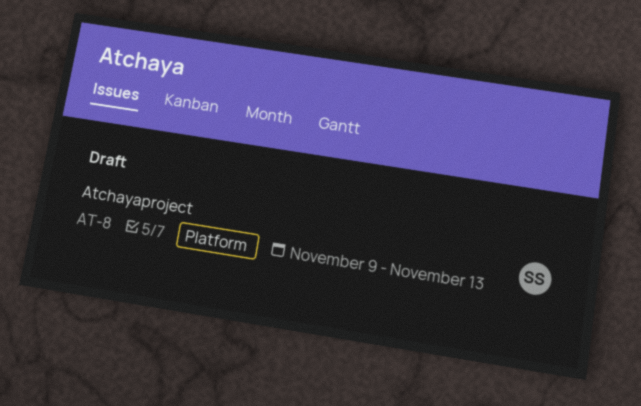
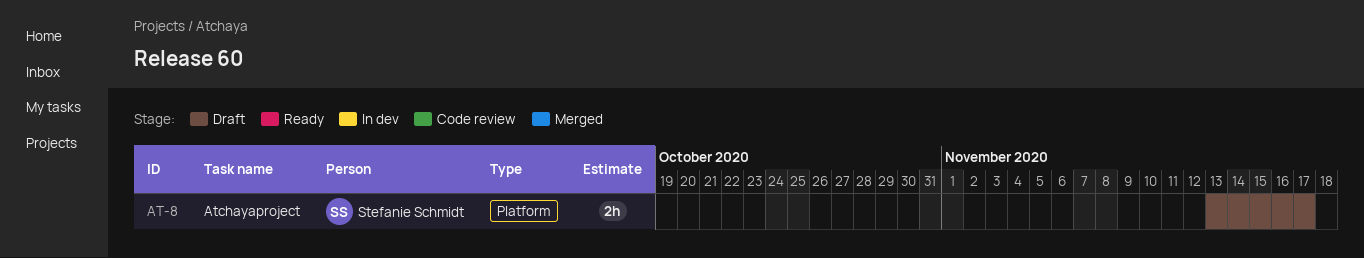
AT-8, start: Nov 9 -> Nov 13
AT-8, due: Nov 13 -> Nov 17

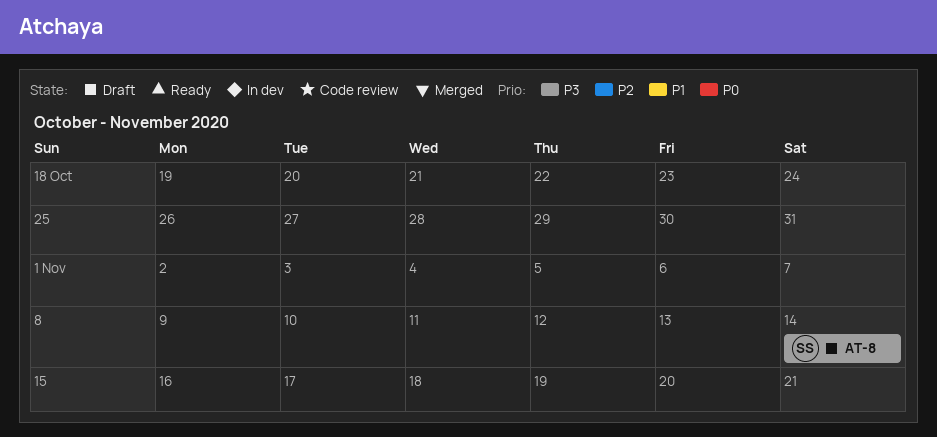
AT-8, start: Nov 13 -> Nov 14
AT-8, due: Nov 17 -> Nov 14

